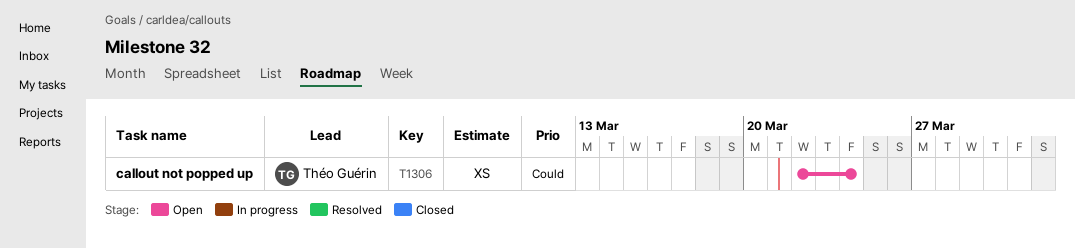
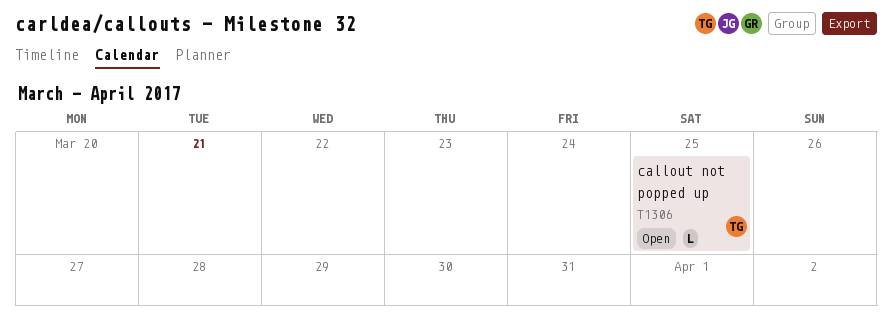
T1306, estimate: XS -> L
T1306, due: Mar 24 -> Mar 25

